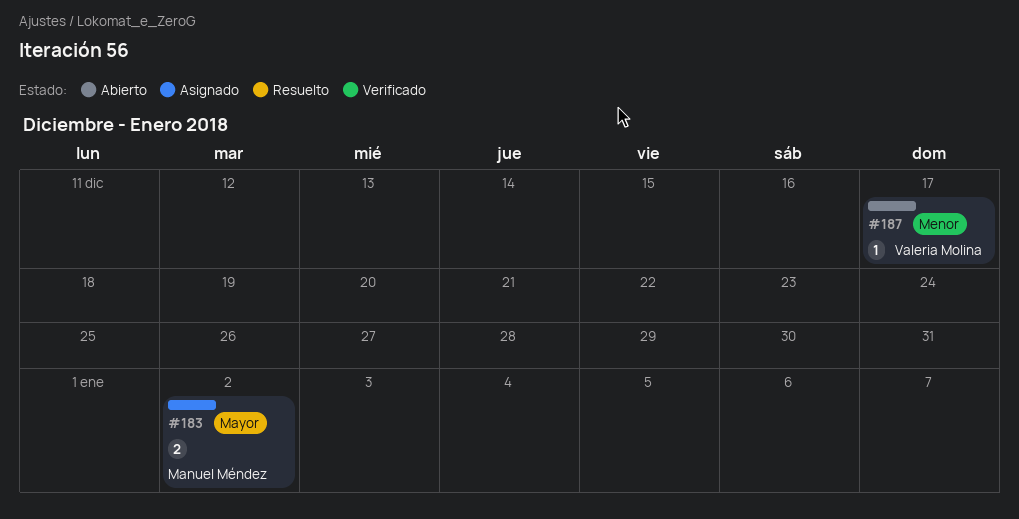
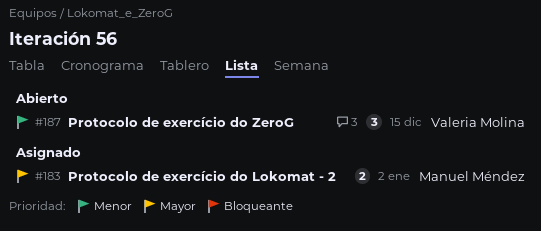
#187, estimate: 1 -> 3
#187, due: Dec 17 -> Dec 15

